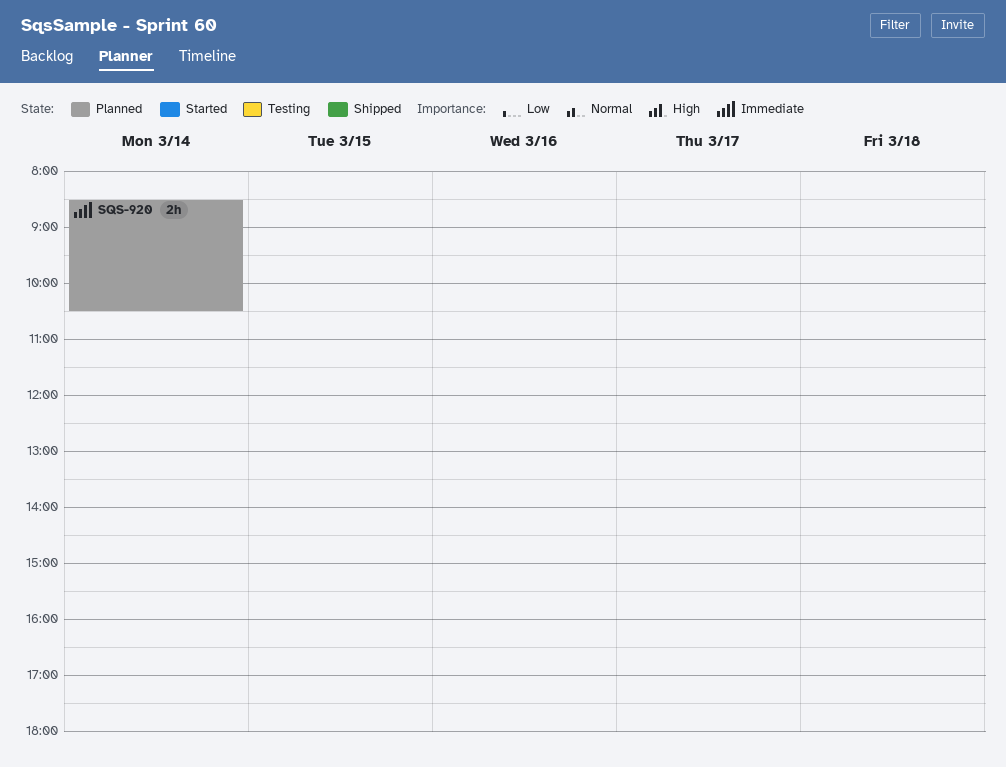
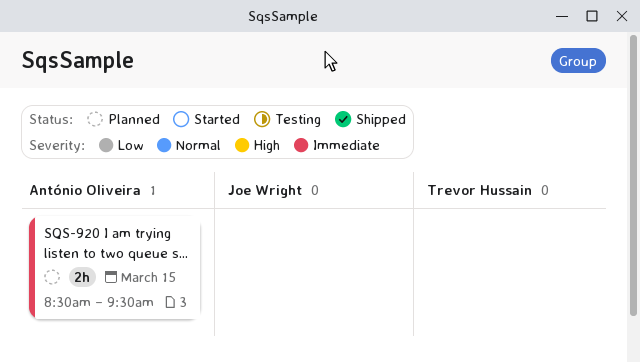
SQS-920, day: Mar 14 -> Mar 15
SQS-920, ends: 10:30 -> 09:30

